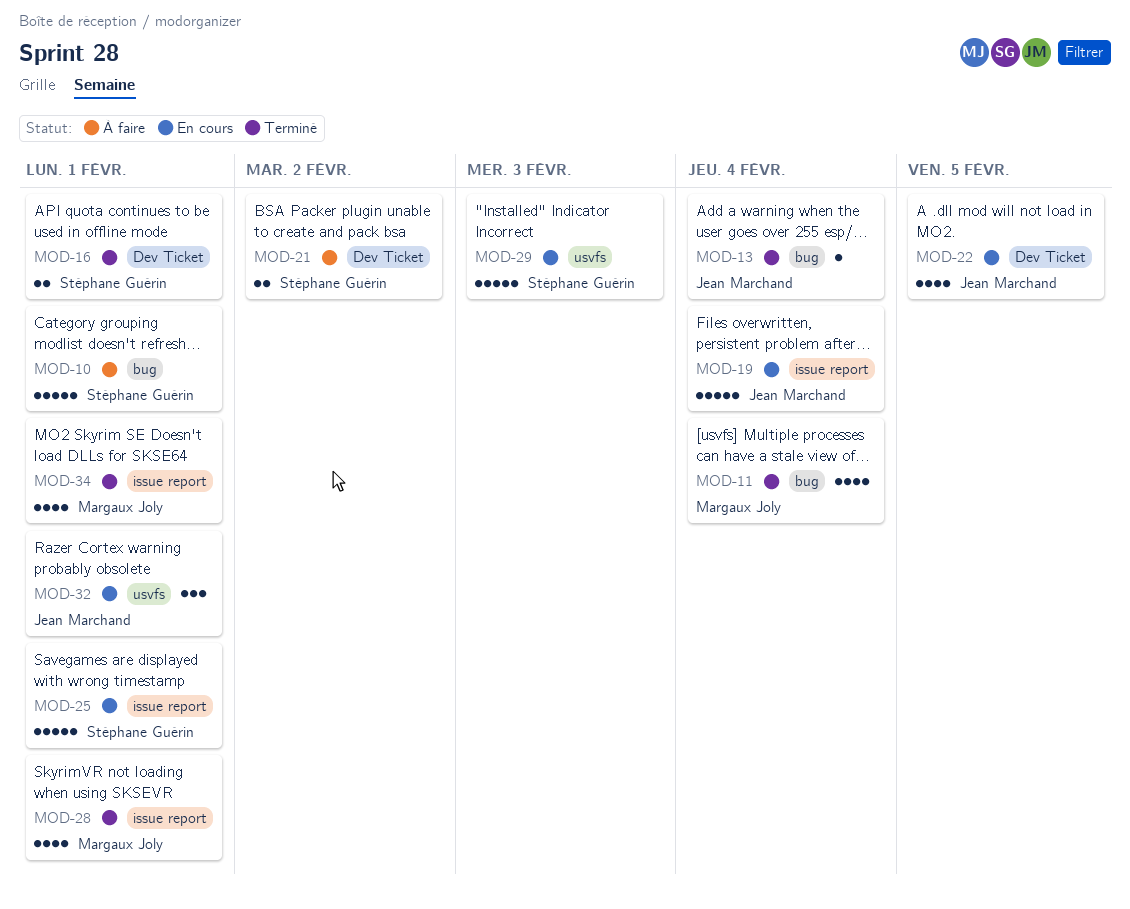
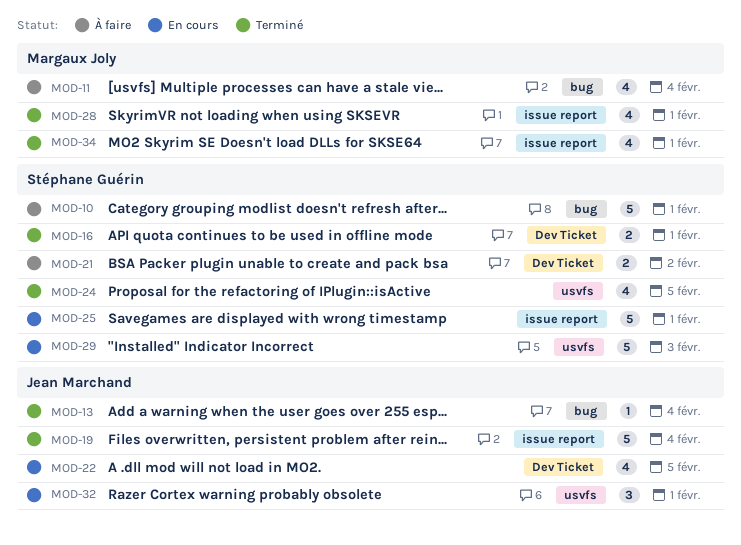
MOD-11, status: Terminé -> À faire
MOD-19, status: En cours -> Terminé
MOD-24: none -> present

